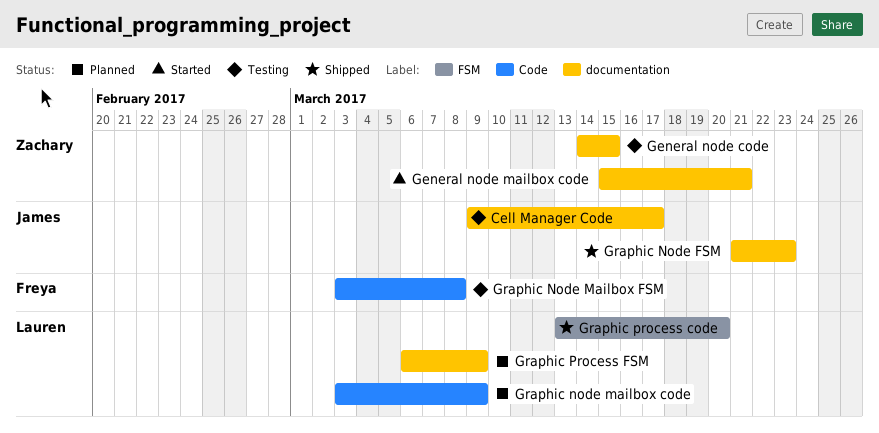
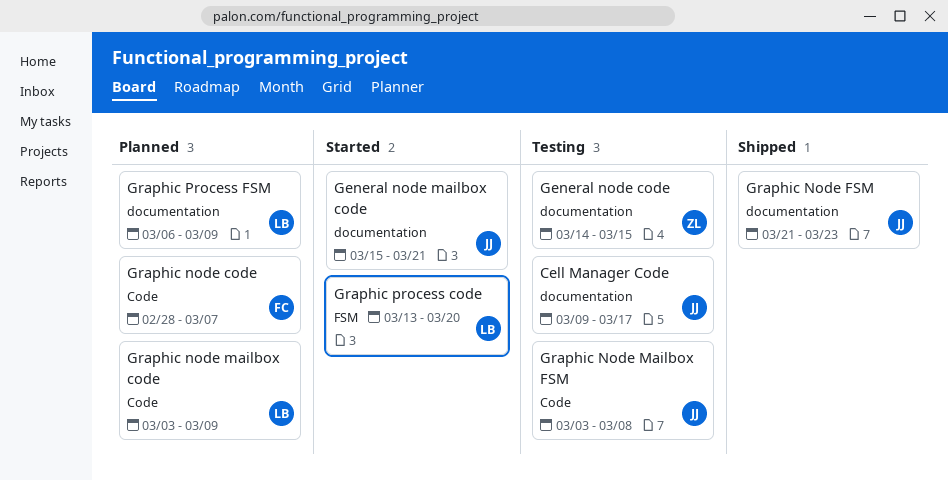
General node mailbox code, owner: Zachary -> James
Graphic node code: none -> present
Graphic Node Mailbox FSM, owner: Freya -> James
Graphic process code, status: Shipped -> Started

